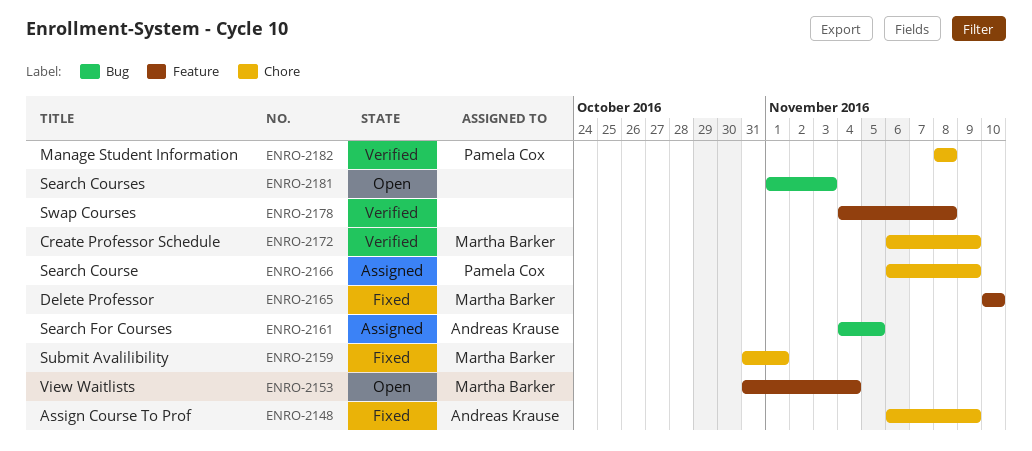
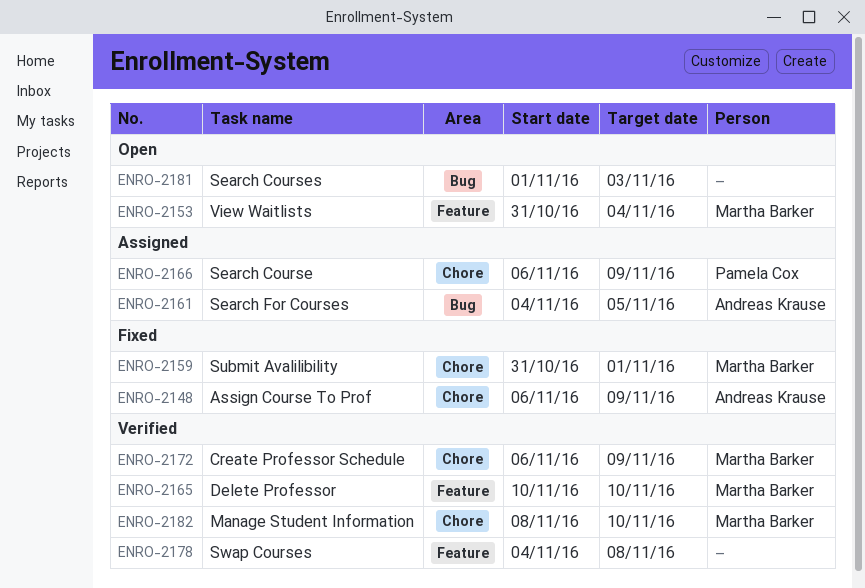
ENRO-2165, status: Fixed -> Verified
ENRO-2182, owner: Pamela Cox -> Martha Barker
ENRO-2182, due: Nov 8 -> Nov 10

